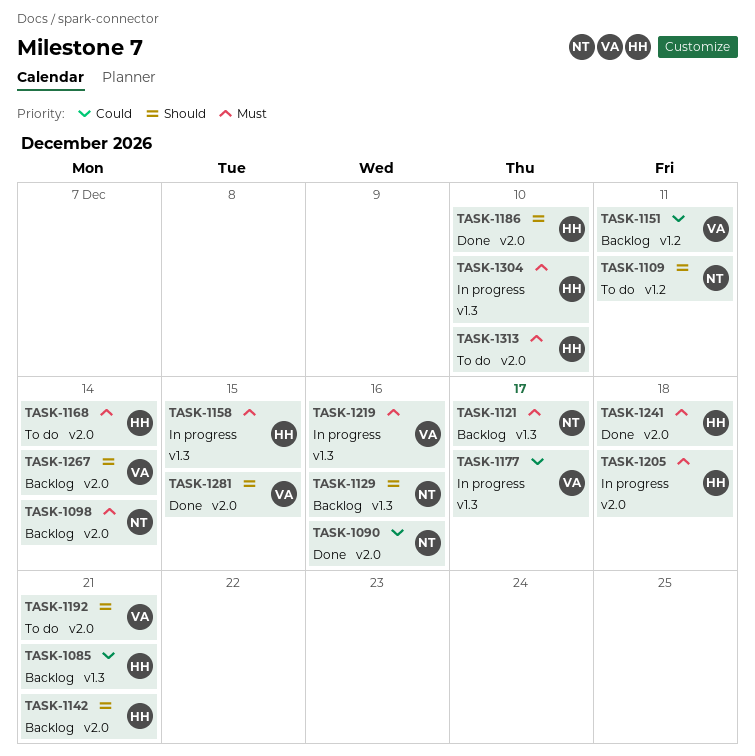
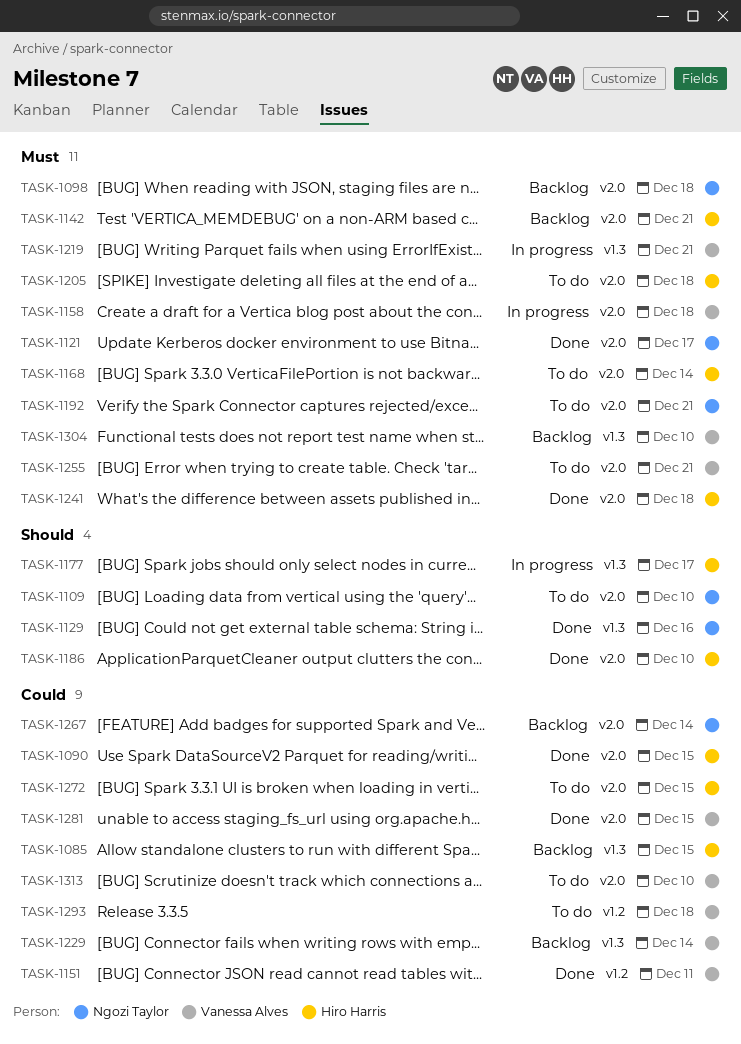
TASK-1085, due: Dec 21 -> Dec 15
TASK-1090, owner: Ngozi Taylor -> Hiro Harris
TASK-1090, due: Dec 16 -> Dec 15
TASK-1098, due: Dec 14 -> Dec 18
TASK-1109, label: v1.2 -> v2.0
TASK-1109, due: Dec 11 -> Dec 10
TASK-1121, status: Backlog -> Done
TASK-1121, label: v1.3 -> v2.0
TASK-1129, status: Backlog -> Done
TASK-1142, priority: Should -> Must
TASK-1151, status: Backlog -> Done
TASK-1158, owner: Hiro Harris -> Vanessa Alves
TASK-1158, label: v1.3 -> v2.0
TASK-1158, due: Dec 15 -> Dec 18
TASK-1177, owner: Vanessa Alves -> Hiro Harris
TASK-1177, priority: Could -> Should
TASK-1192, owner: Vanessa Alves -> Ngozi Taylor
TASK-1192, priority: Should -> Must
TASK-1205, status: In progress -> To do
TASK-1219, due: Dec 16 -> Dec 21
TASK-1229: none -> present
TASK-1255: none -> present
TASK-1267, owner: Vanessa Alves -> Ngozi Taylor
TASK-1267, priority: Should -> Could
TASK-1272: none -> present
TASK-1281, priority: Should -> Could
TASK-1293: none -> present
TASK-1304, status: In progress -> Backlog
TASK-1304, owner: Hiro Harris -> Vanessa Alves
TASK-1313, owner: Hiro Harris -> Vanessa Alves
TASK-1313, priority: Must -> Could

